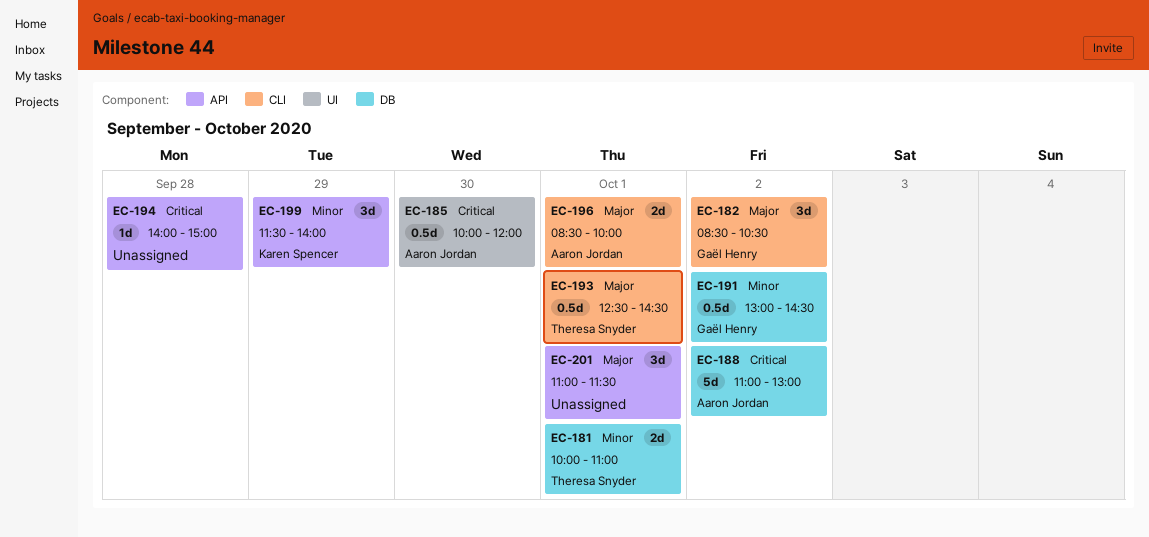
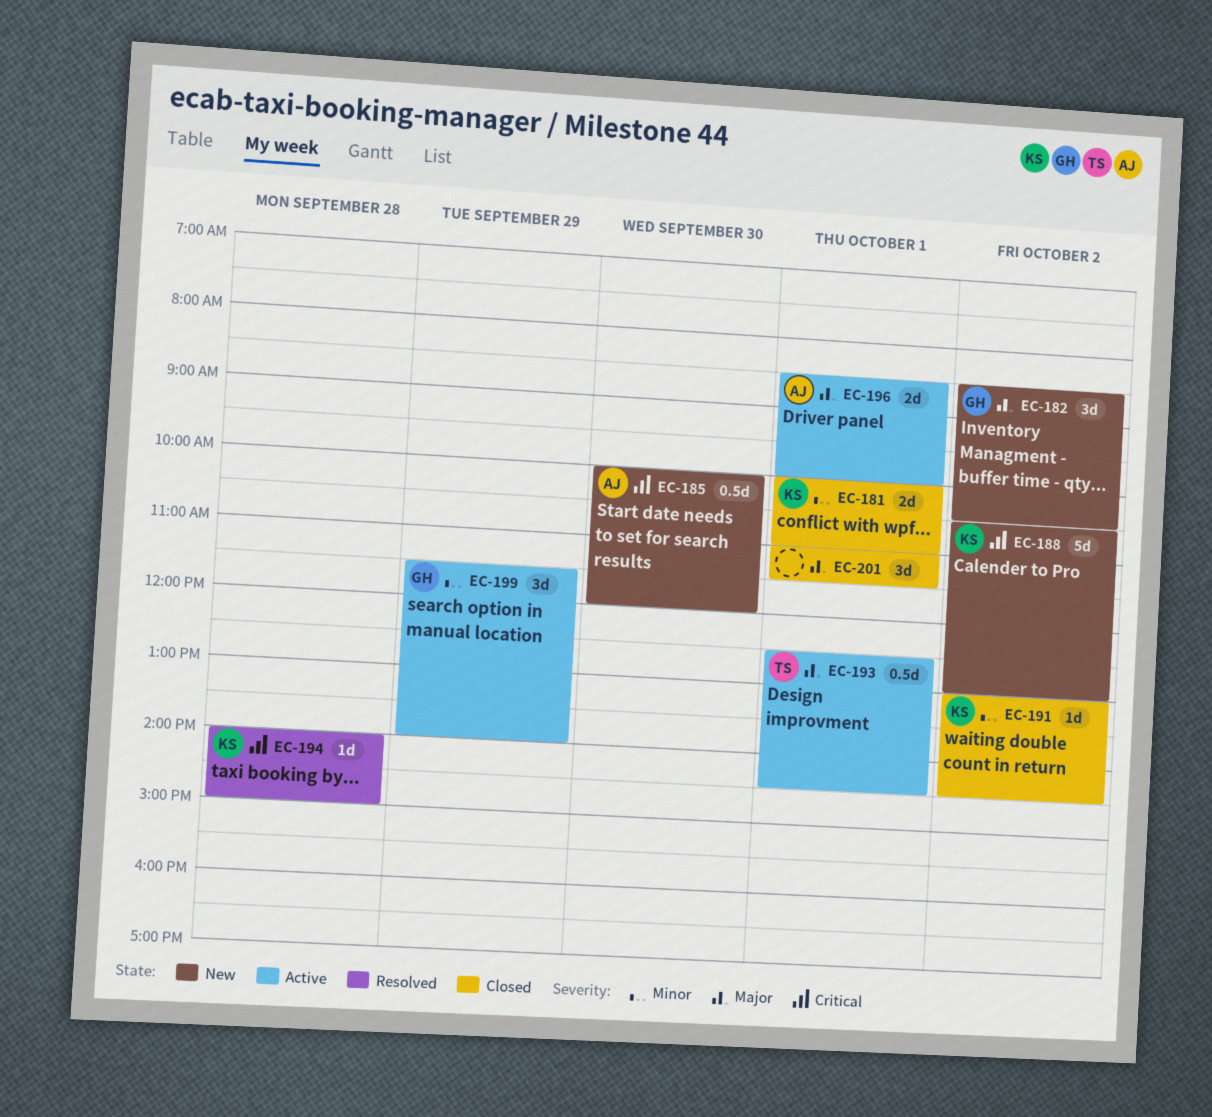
EC-181, owner: Theresa Snyder -> Karen Spencer
EC-188, owner: Aaron Jordan -> Karen Spencer
EC-188, begins: 11:00 -> 10:30
EC-191, owner: Gaël Henry -> Karen Spencer
EC-191, estimate: 0.5d -> 1d
EC-194, owner: none -> Karen Spencer
EC-199, owner: Karen Spencer -> Gaël Henry

